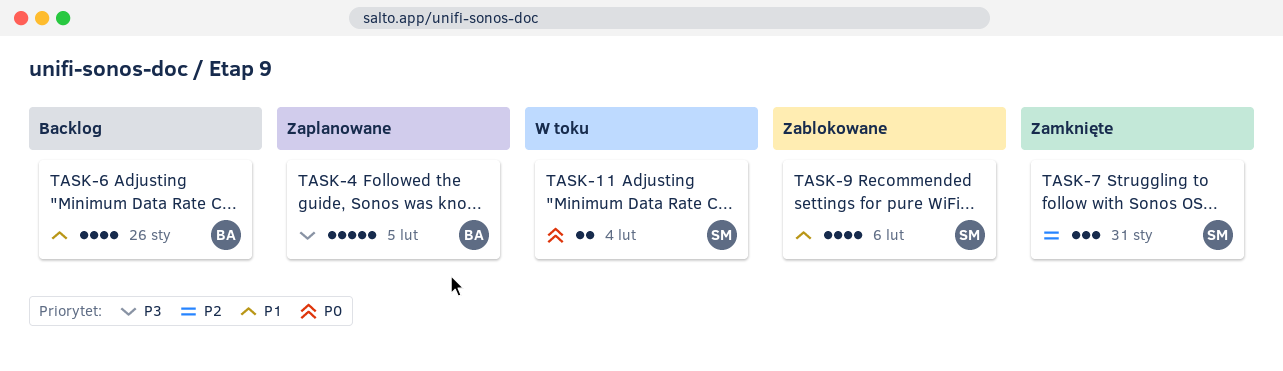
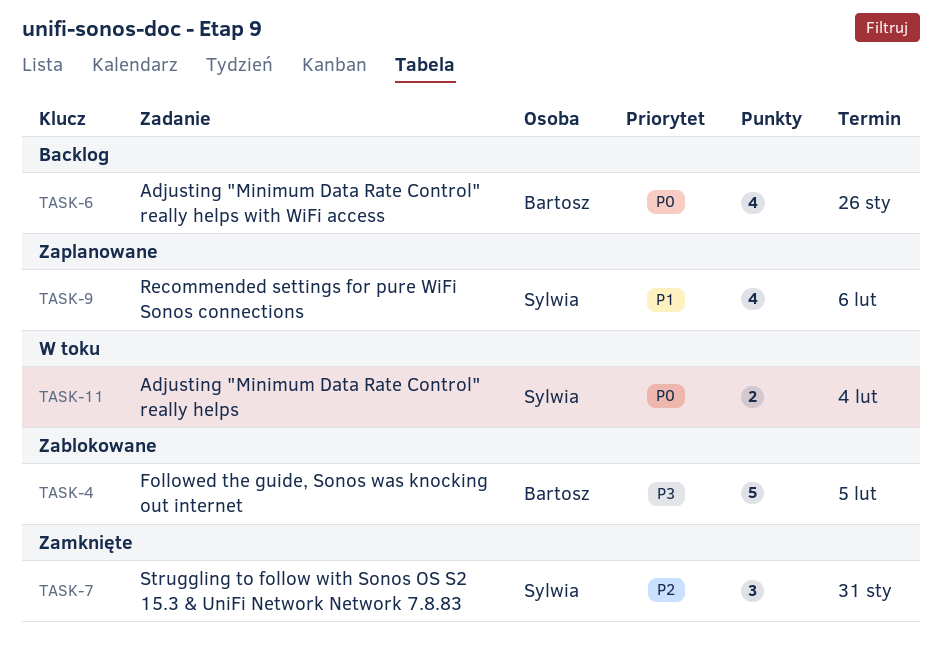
TASK-4, status: Zaplanowane -> Zablokowane
TASK-6, priority: P1 -> P0
TASK-9, status: Zablokowane -> Zaplanowane

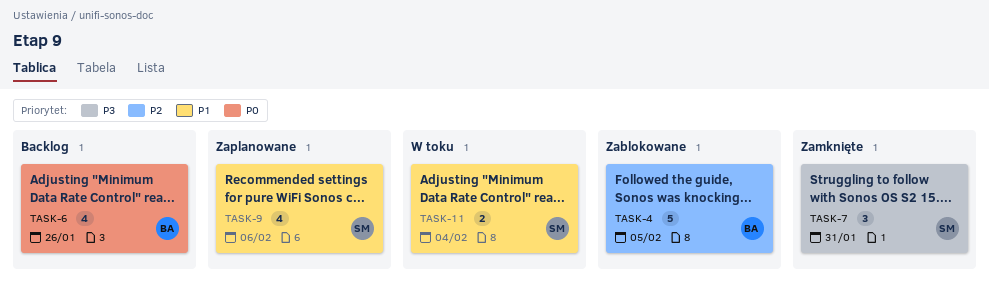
TASK-4, priority: P3 -> P2
TASK-7, priority: P2 -> P3
TASK-11, priority: P0 -> P1

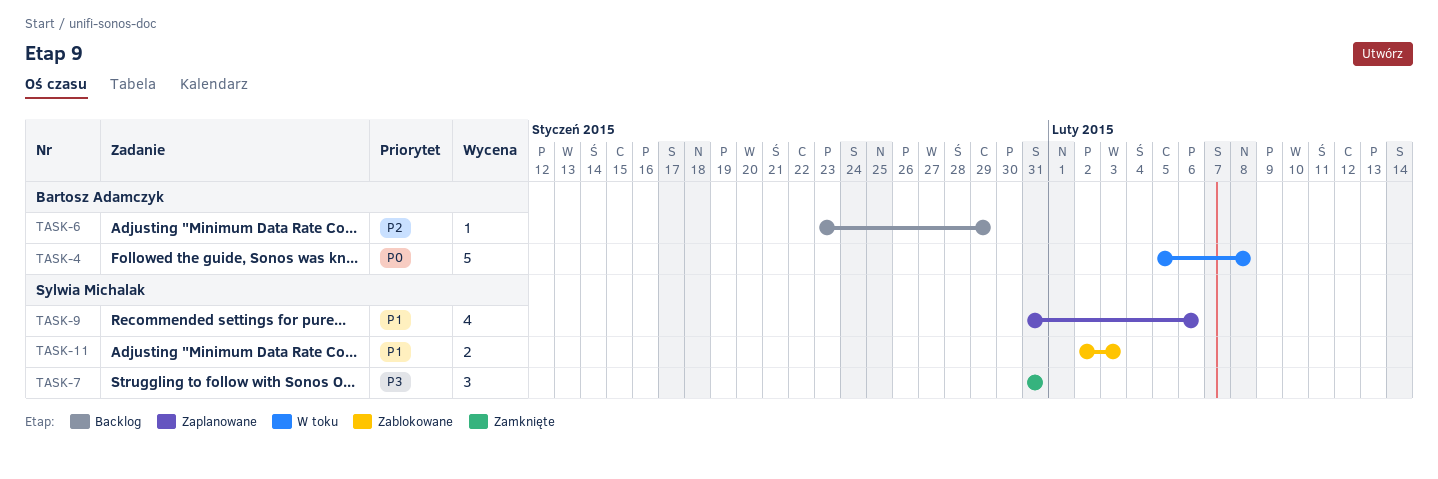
TASK-4, status: Zablokowane -> W toku
TASK-4, priority: P2 -> P0
TASK-4, due: Feb 5 -> Feb 8
TASK-6, priority: P0 -> P2
TASK-6, estimate: 4 -> 1
TASK-6, due: Jan 26 -> Jan 29
TASK-11, status: W toku -> Zablokowane
TASK-11, due: Feb 4 -> Feb 3

